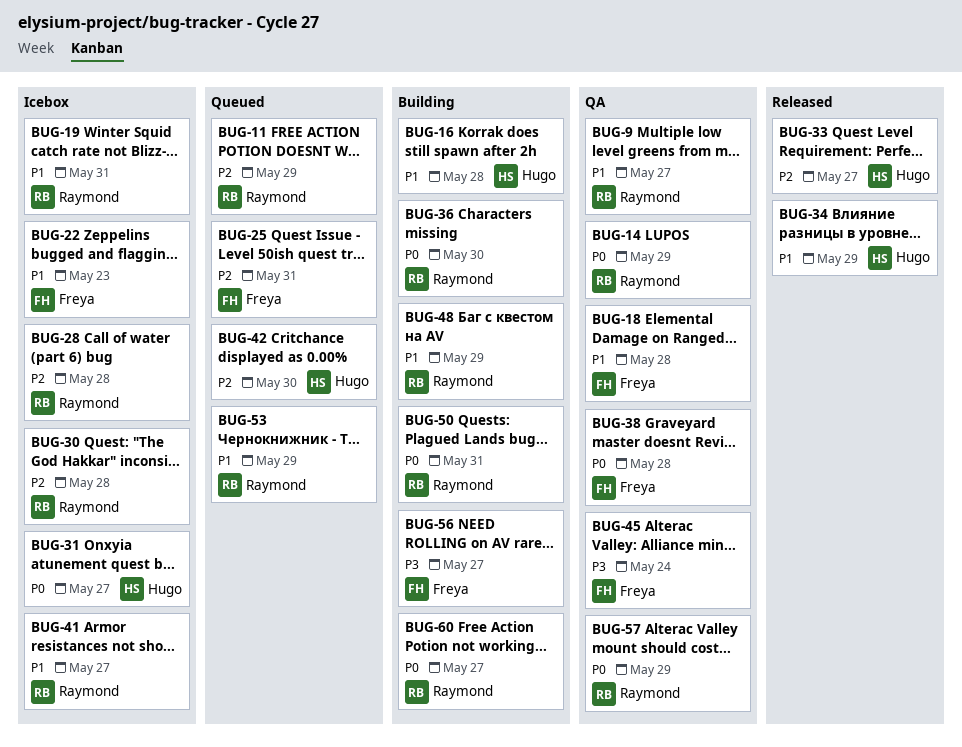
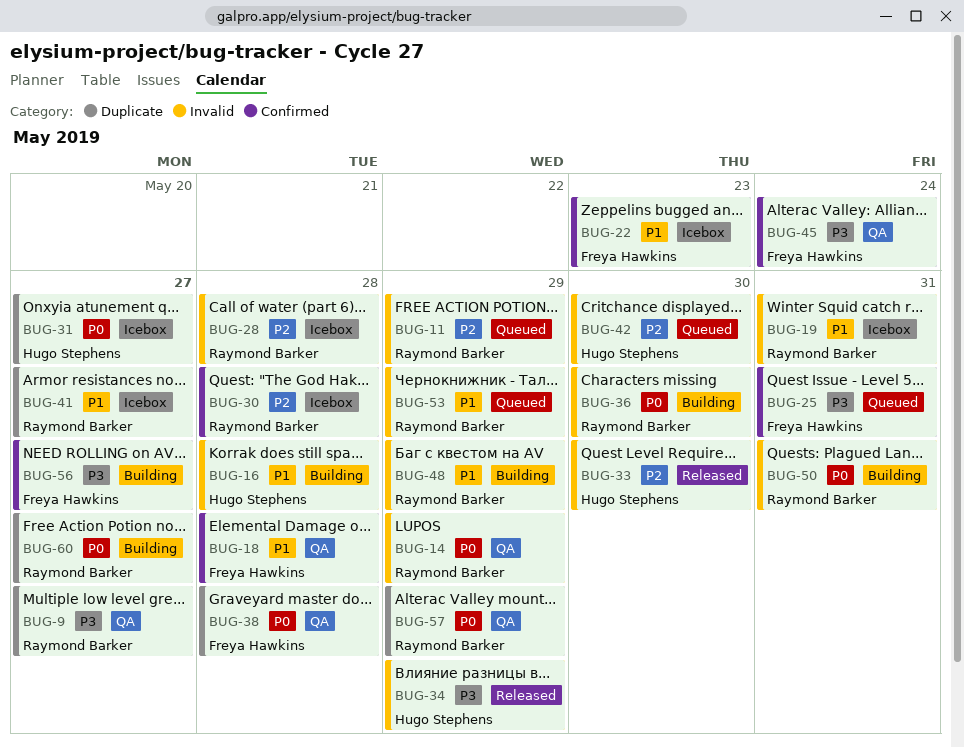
BUG-9, priority: P1 -> P3
BUG-25, priority: P2 -> P3
BUG-33, due: May 27 -> May 30
BUG-34, priority: P1 -> P3

